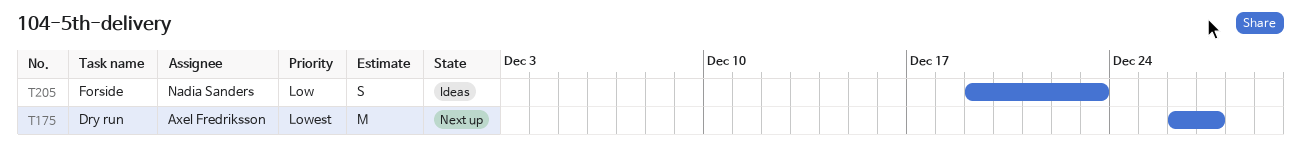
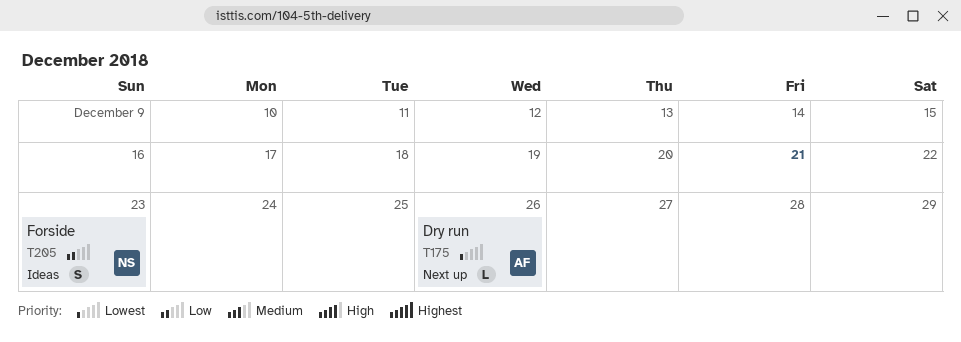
T175, estimate: M -> L
T175, due: Dec 27 -> Dec 26

